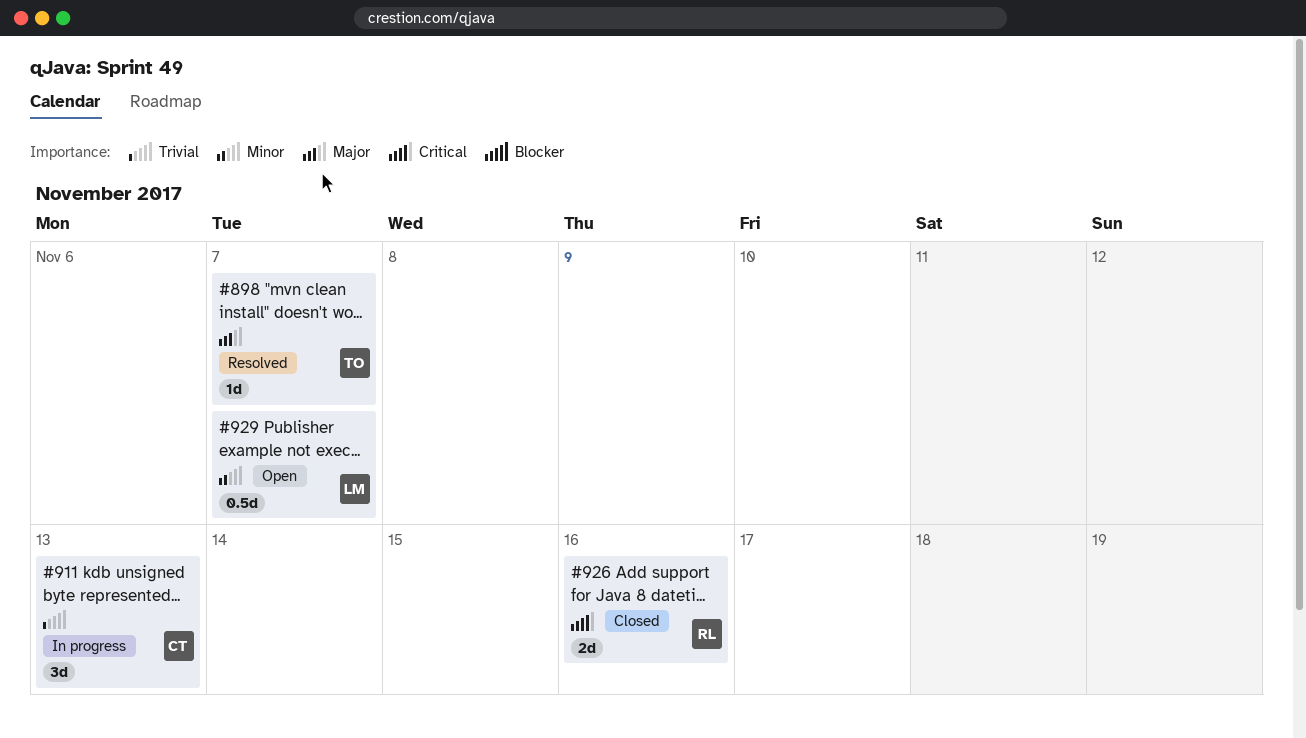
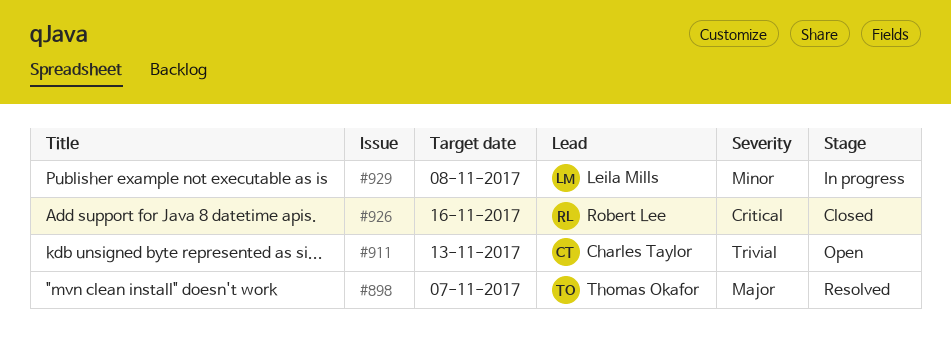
#911, status: In progress -> Open
#929, status: Open -> In progress
#929, due: Nov 7 -> Nov 8

